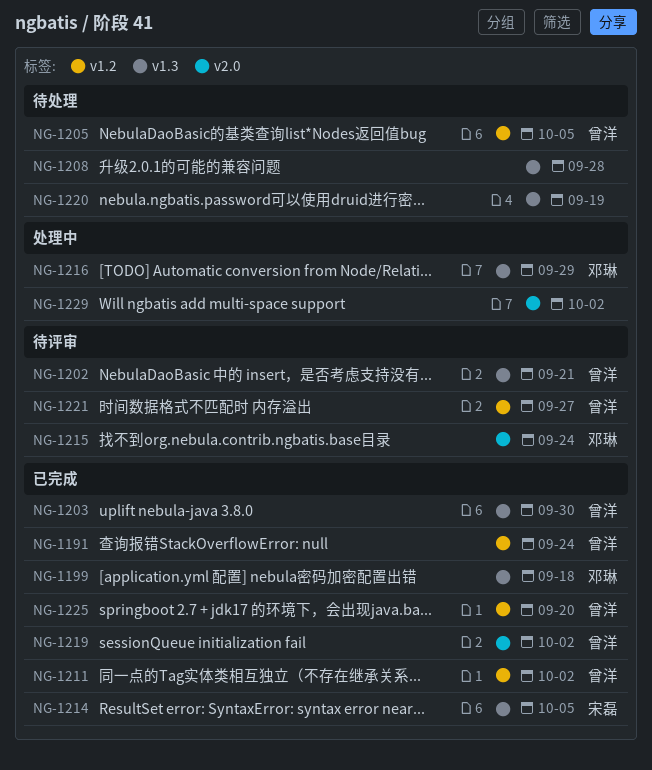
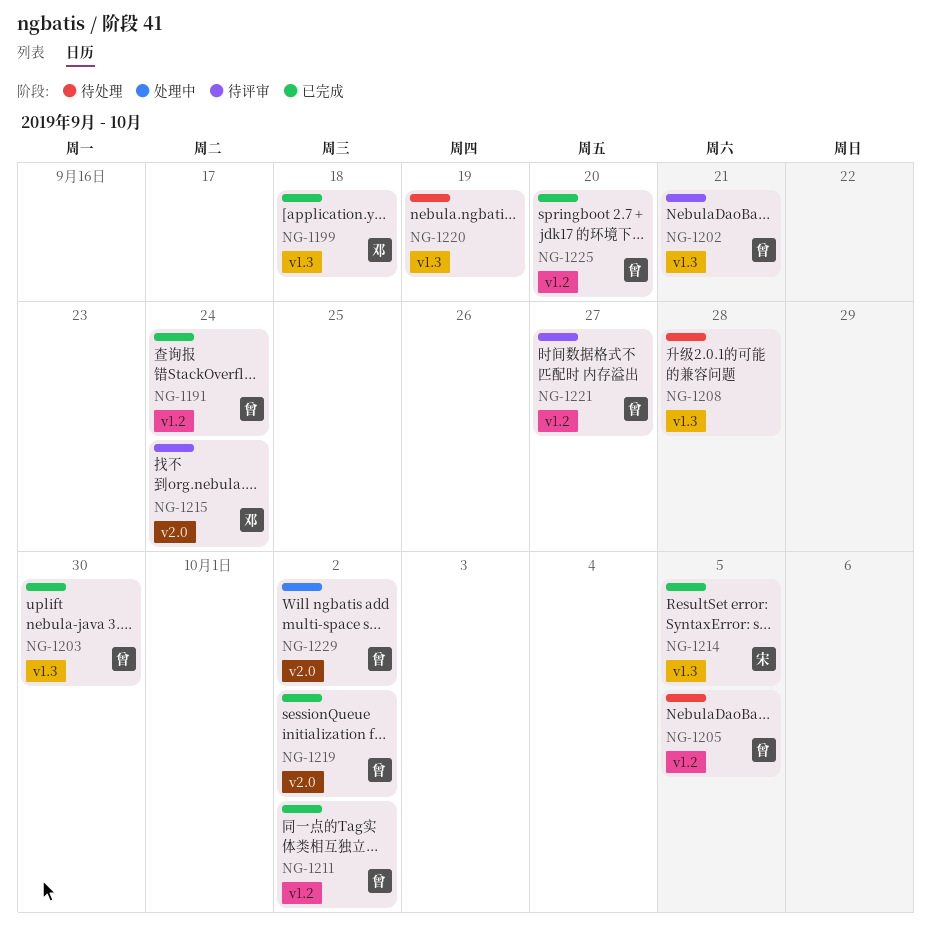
NG-1216: present -> none
NG-1229, owner: none -> 曾洋

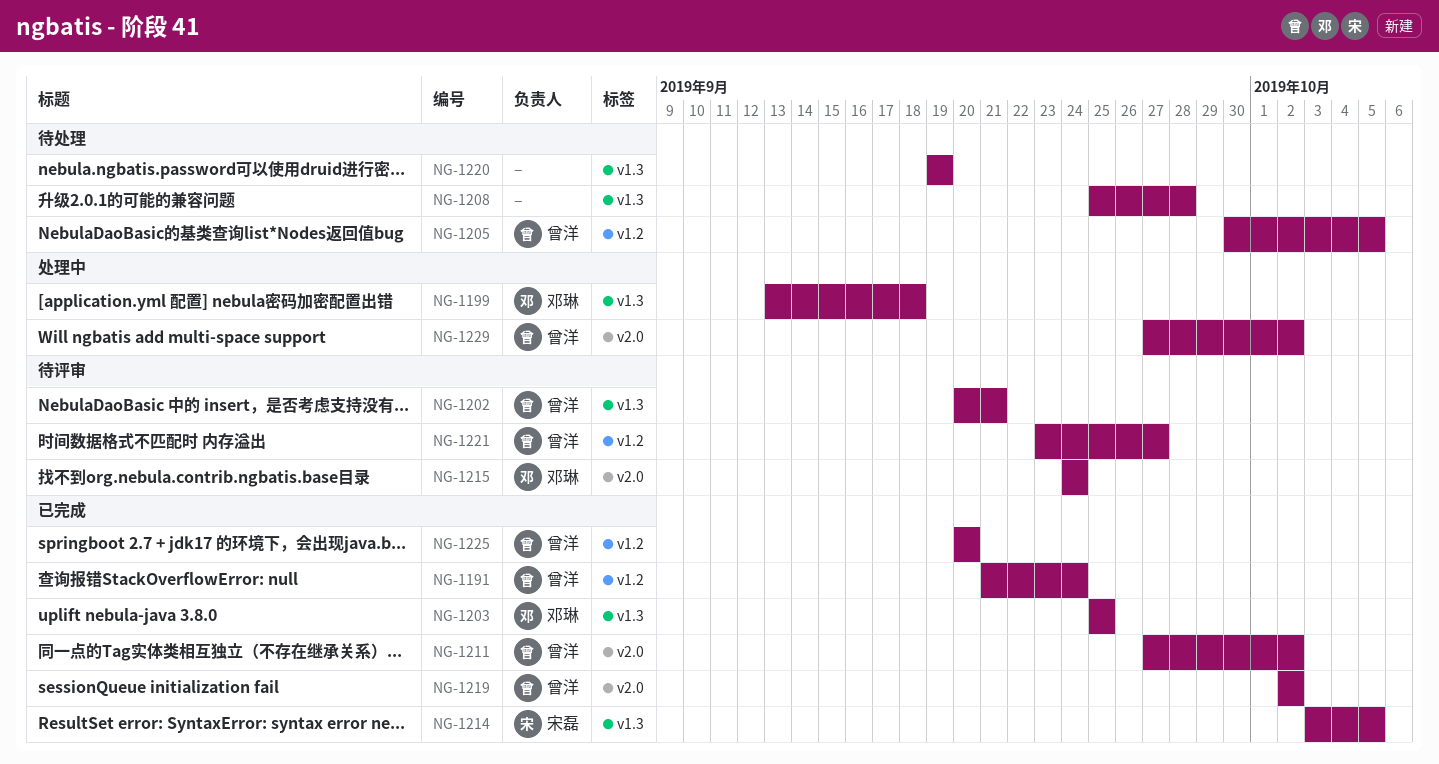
NG-1199, status: 已完成 -> 处理中
NG-1203, owner: 曾洋 -> 邓琳
NG-1203, due: Sep 30 -> Sep 25
NG-1211, label: v1.2 -> v2.0

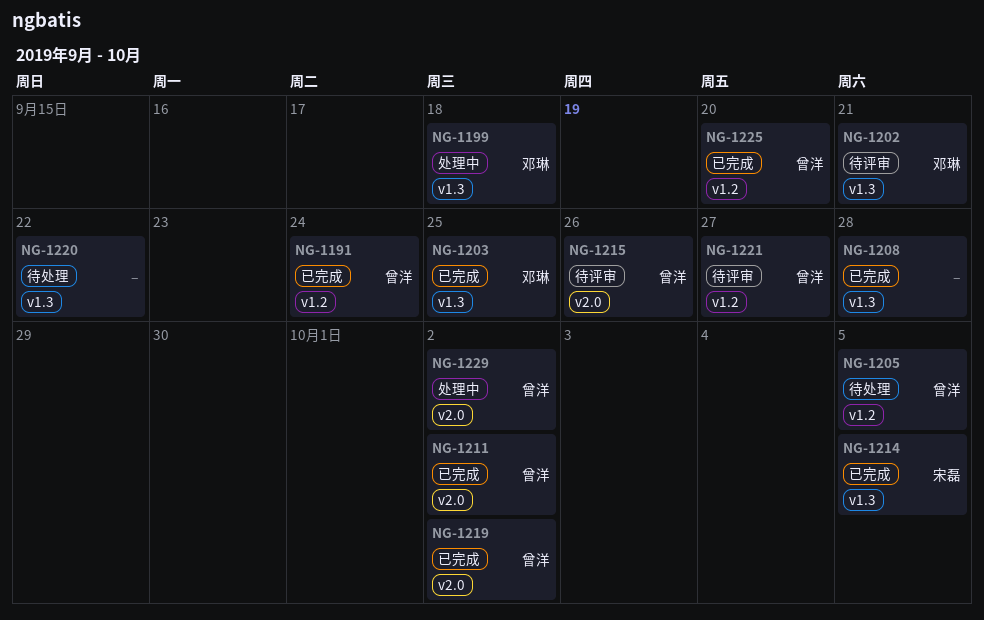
NG-1202, owner: 曾洋 -> 邓琳
NG-1208, status: 待处理 -> 已完成
NG-1215, owner: 邓琳 -> 曾洋
NG-1215, due: Sep 24 -> Sep 26
NG-1220, due: Sep 19 -> Sep 22

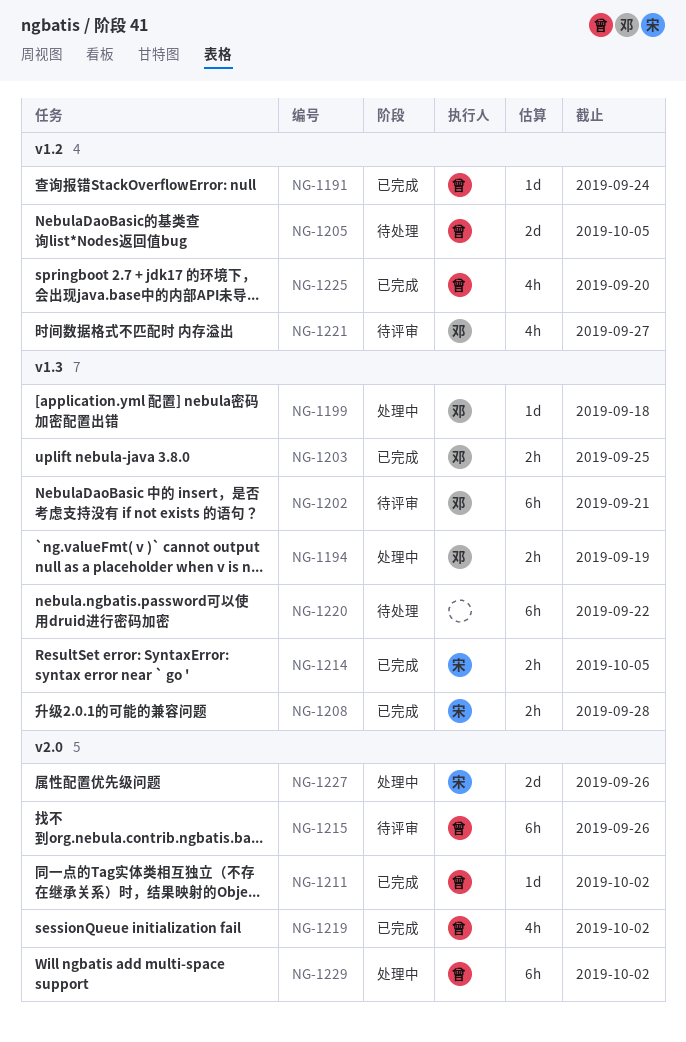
NG-1194: none -> present
NG-1208, owner: none -> 宋磊
NG-1221, owner: 曾洋 -> 邓琳
NG-1227: none -> present

